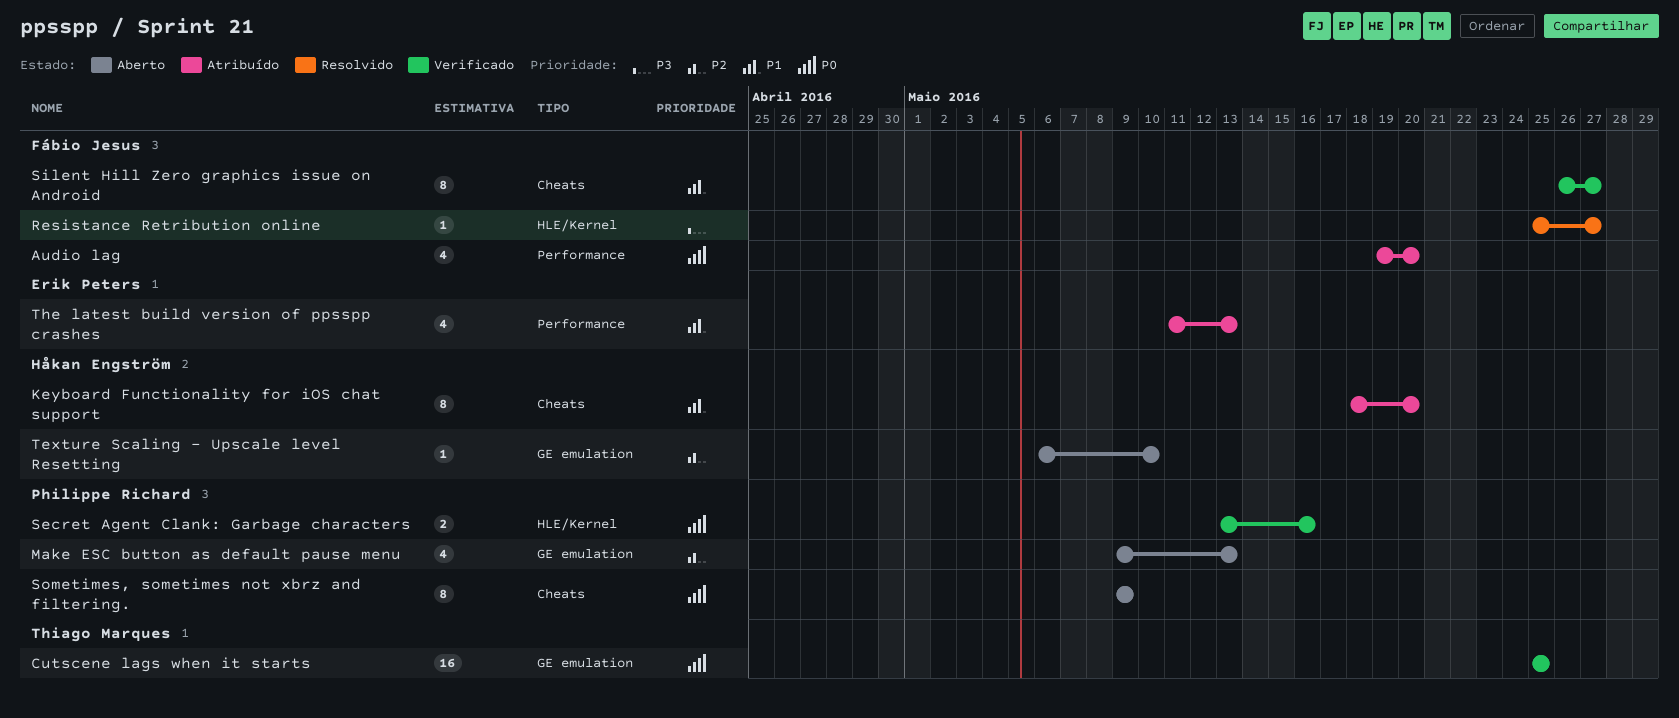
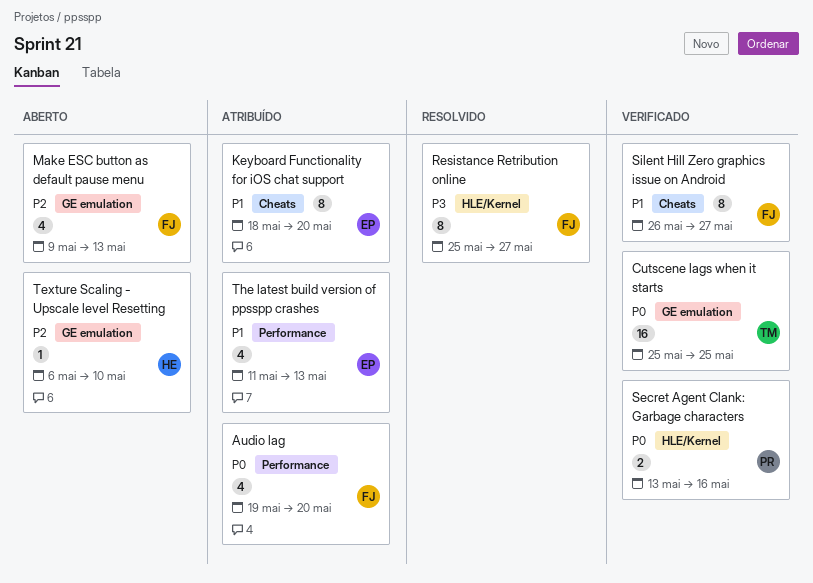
Keyboard Functionality for iOS chat support, owner: Håkan Engström -> Erik Peters
Make ESC button as default pause menu, owner: Philippe Richard -> Fábio Jesus
Resistance Retribution online, estimate: 1 -> 8
Sometimes, sometimes not xbrz and filtering.: present -> none

